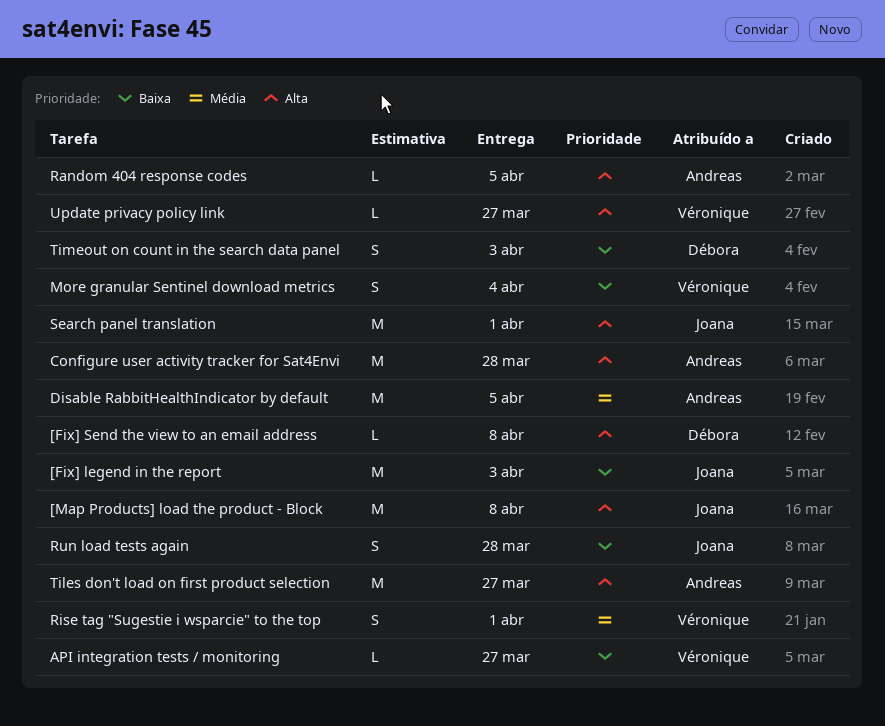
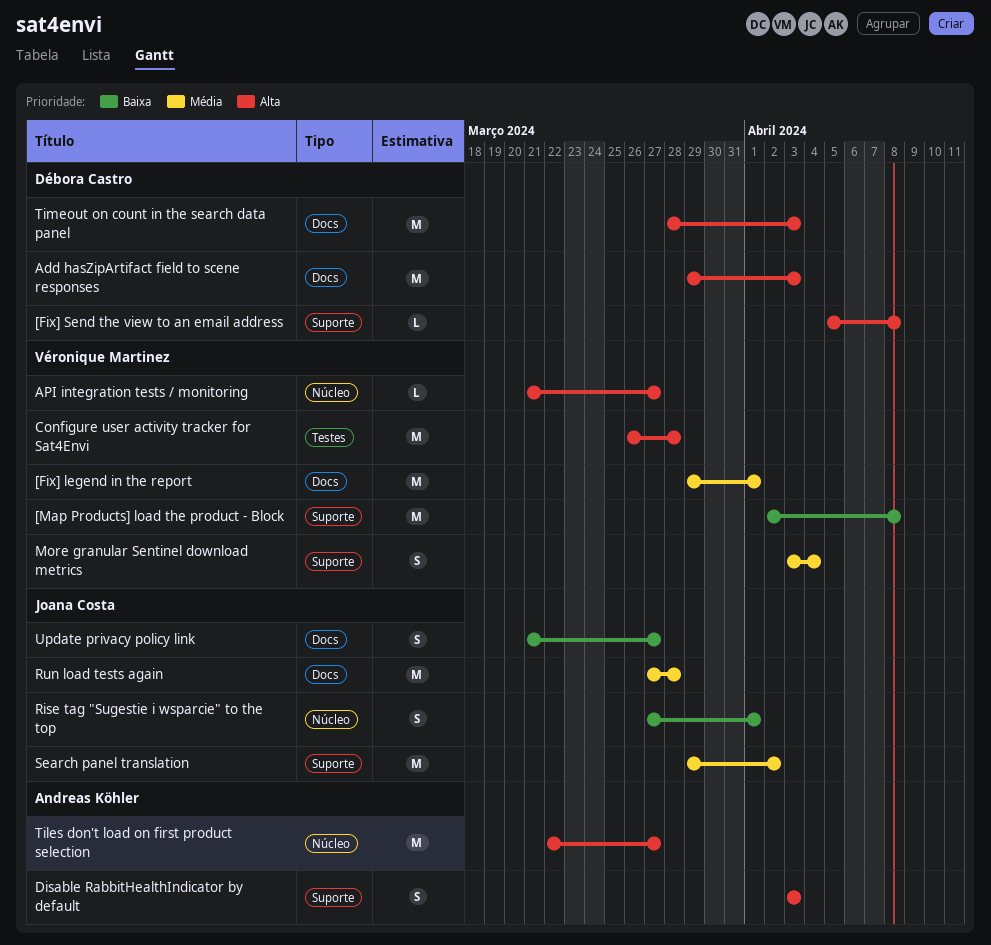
[Fix] legend in the report, owner: Joana Costa -> Véronique Martinez
[Fix] legend in the report, priority: Baixa -> Média
[Fix] legend in the report, due: Apr 3 -> Apr 1
[Map Products] load the product - Block, owner: Joana Costa -> Véronique Martinez
[Map Products] load the product - Block, priority: Alta -> Baixa
Add hasZipArtifact field to scene responses: none -> present
API integration tests / monitoring, priority: Baixa -> Alta
Configure user activity tracker for Sat4Envi, owner: Andreas Köhler -> Véronique Martinez
Disable RabbitHealthIndicator by default, priority: Média -> Alta
Disable RabbitHealthIndicator by default, estimate: M -> S
Disable RabbitHealthIndicator by default, due: Apr 5 -> Apr 3
More granular Sentinel download metrics, priority: Baixa -> Média
Random 404 response codes: present -> none
Rise tag "Sugestie i wsparcie" to the top, owner: Véronique Martinez -> Joana Costa
Rise tag "Sugestie i wsparcie" to the top, priority: Média -> Baixa
Run load tests again, priority: Baixa -> Média
Run load tests again, estimate: S -> M
Search panel translation, priority: Alta -> Média
Search panel translation, due: Apr 1 -> Apr 2
Timeout on count in the search data panel, priority: Baixa -> Alta
Timeout on count in the search data panel, estimate: S -> M
Update privacy policy link, owner: Véronique Martinez -> Joana Costa
Update privacy policy link, priority: Alta -> Baixa
Update privacy policy link, estimate: L -> S

